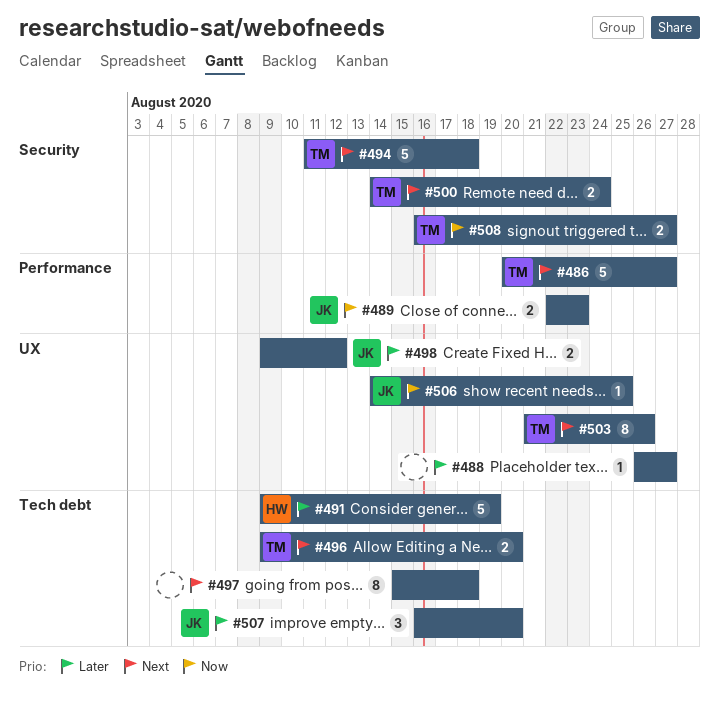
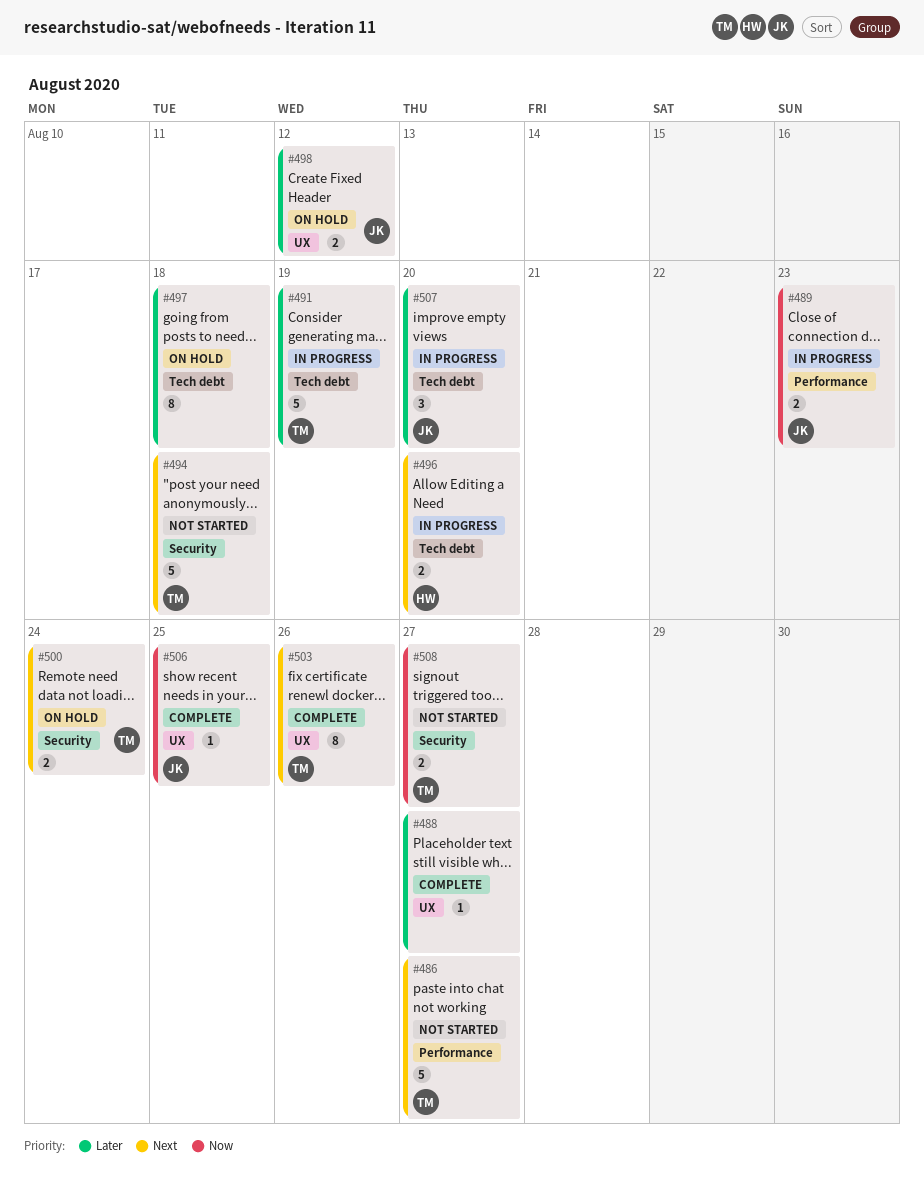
#491, owner: HW -> TM
#496, owner: TM -> HW
#497, priority: Next -> Later

